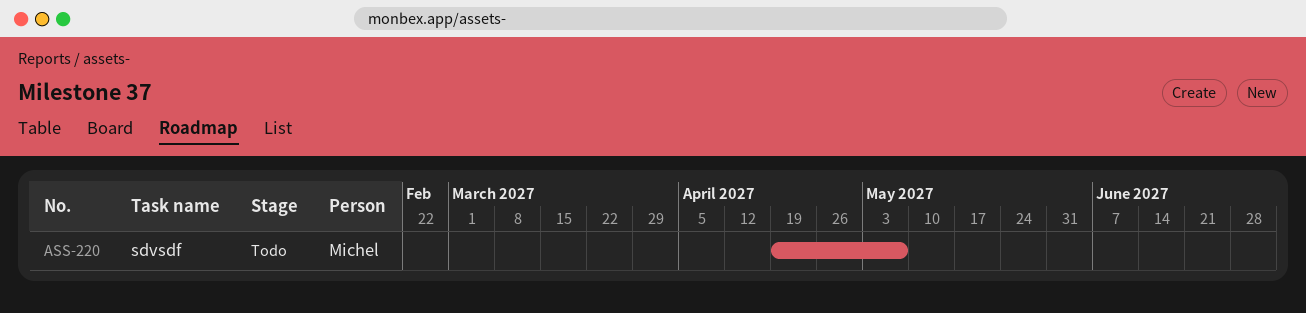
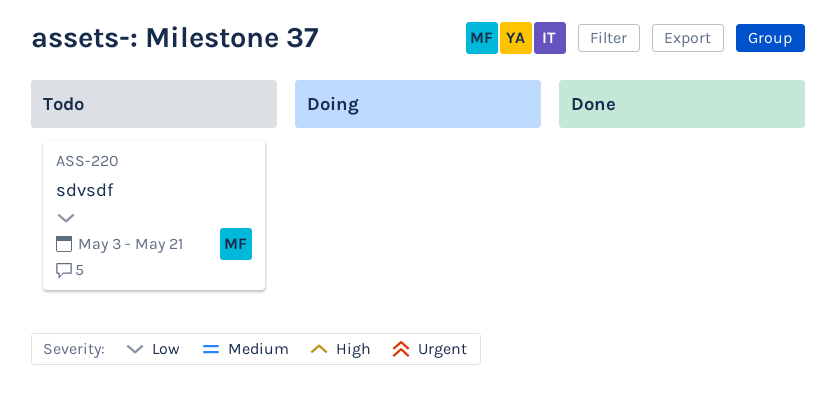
ASS-220, start: Apr 19 -> May 3
ASS-220, due: May 7 -> May 21

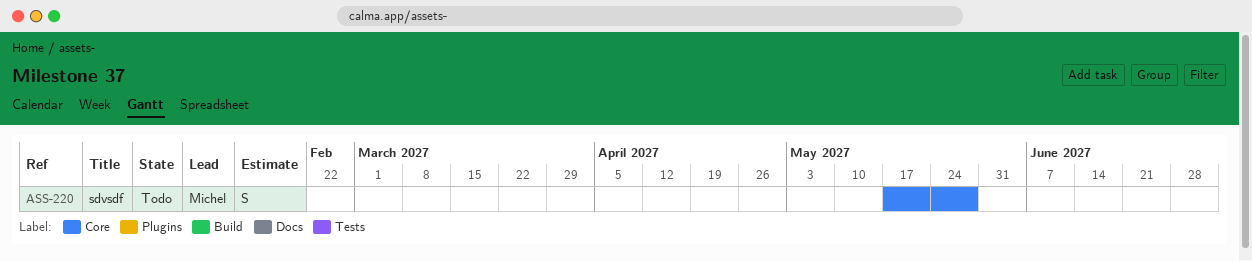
ASS-220, start: May 3 -> May 17
ASS-220, due: May 21 -> May 28

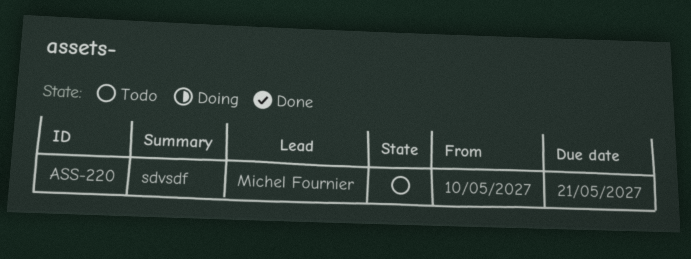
ASS-220, start: May 17 -> May 10
ASS-220, due: May 28 -> May 21

